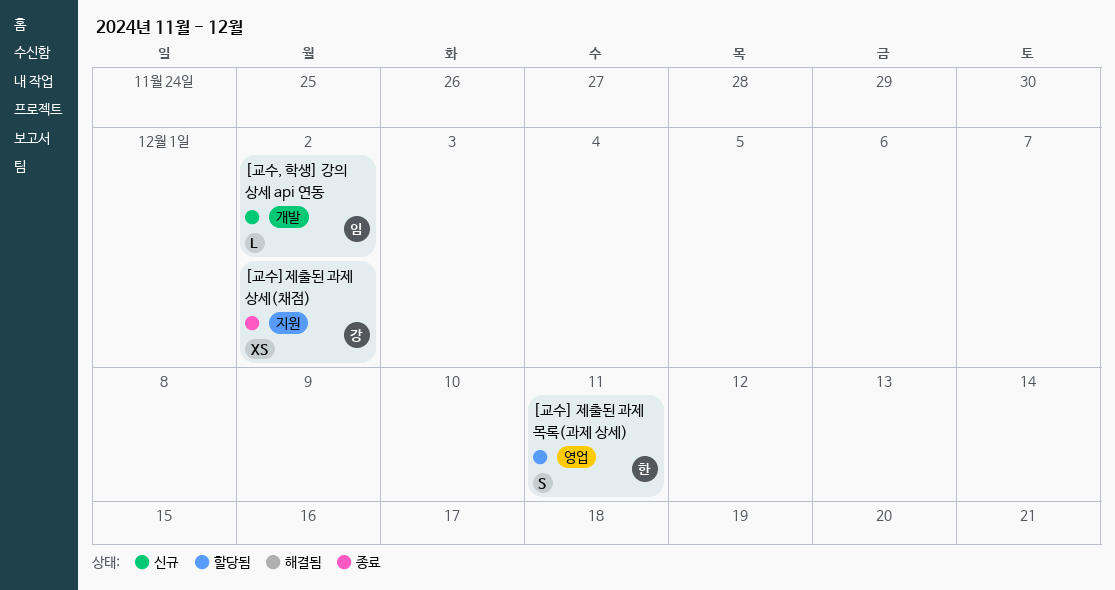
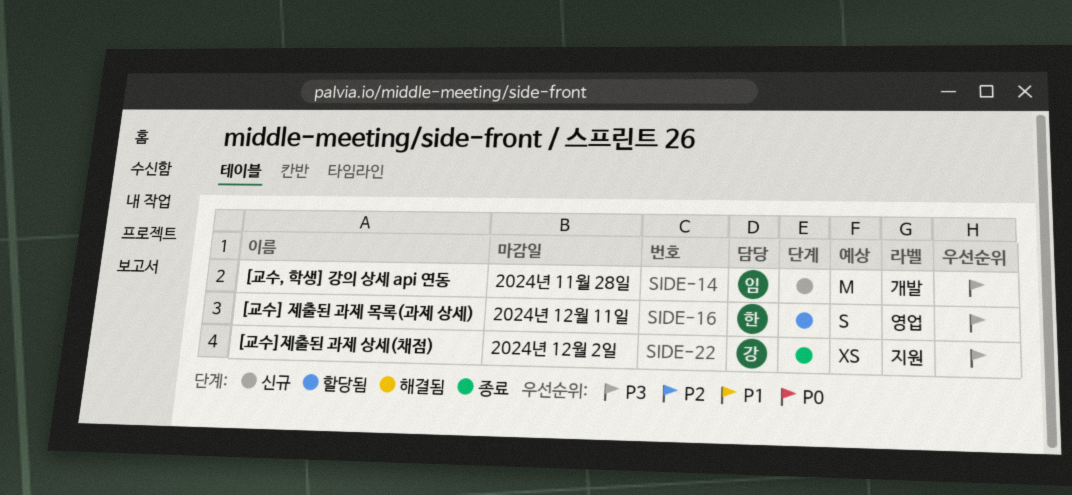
[교수, 학생] 강의 상세 api 연동, estimate: L -> M
[교수, 학생] 강의 상세 api 연동, due: Dec 2 -> Nov 28

